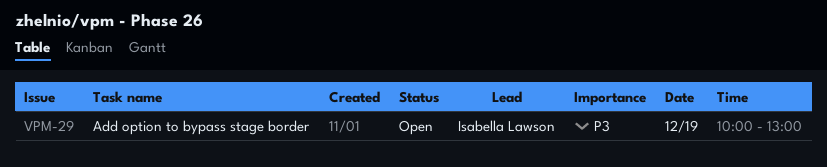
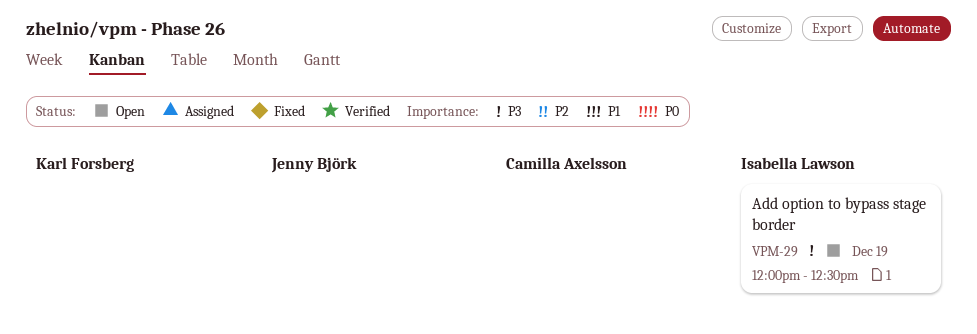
VPM-29, begins: 10:00 -> 12:00
VPM-29, ends: 13:00 -> 12:30

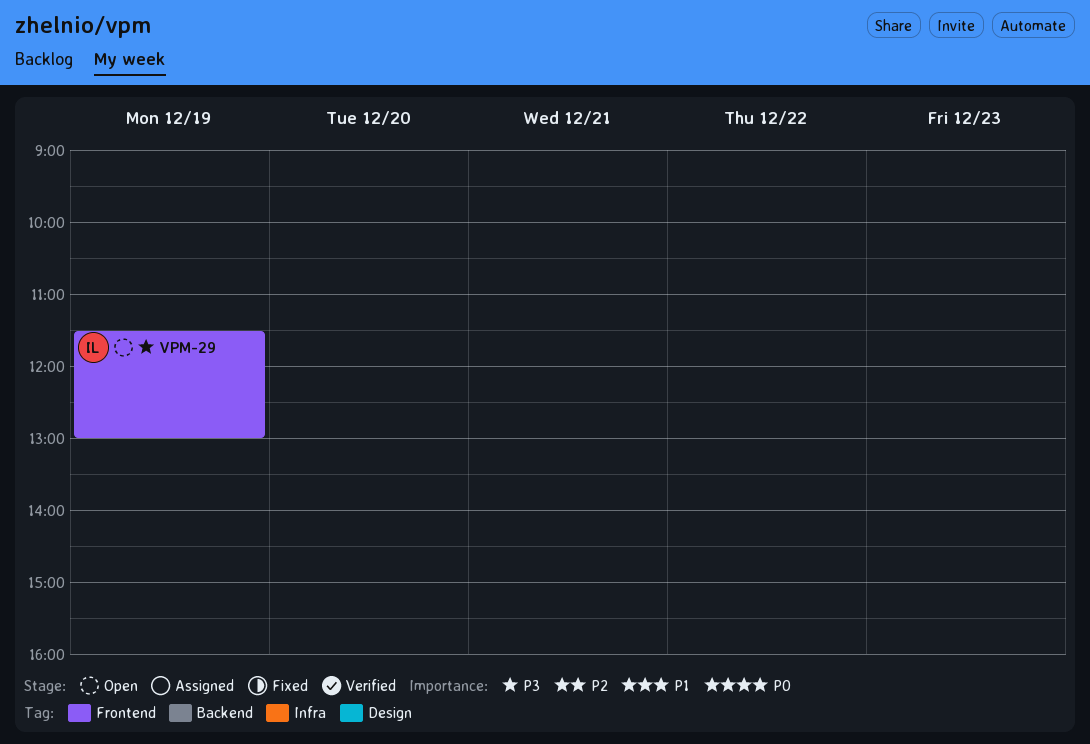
VPM-29, begins: 12:00 -> 11:30
VPM-29, ends: 12:30 -> 13:00

